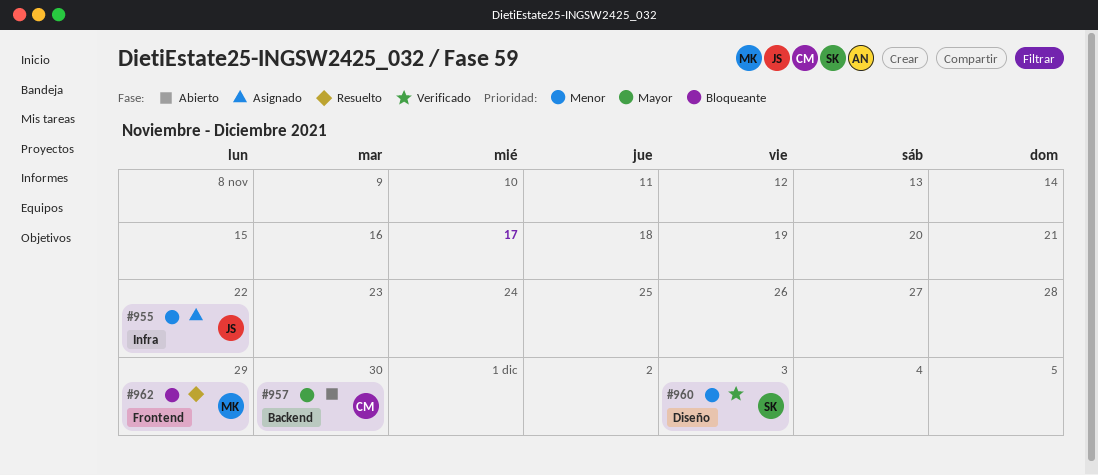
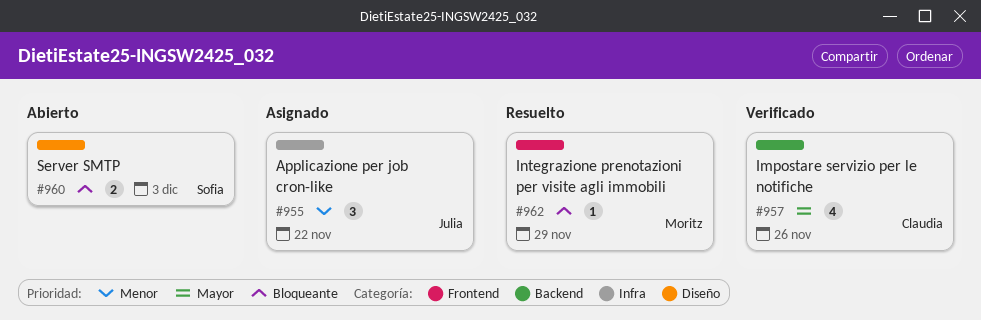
#957, status: Abierto -> Verificado
#957, due: Nov 30 -> Nov 26
#960, status: Verificado -> Abierto
#960, priority: Menor -> Bloqueante

